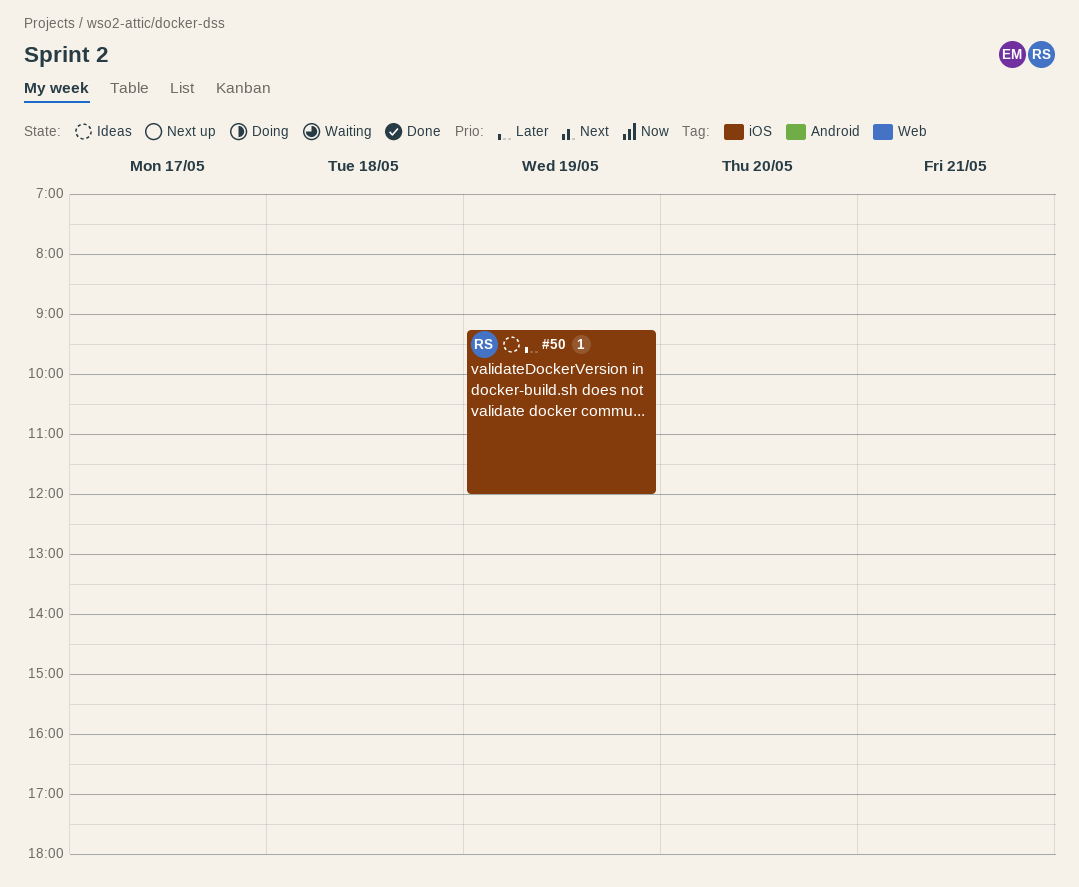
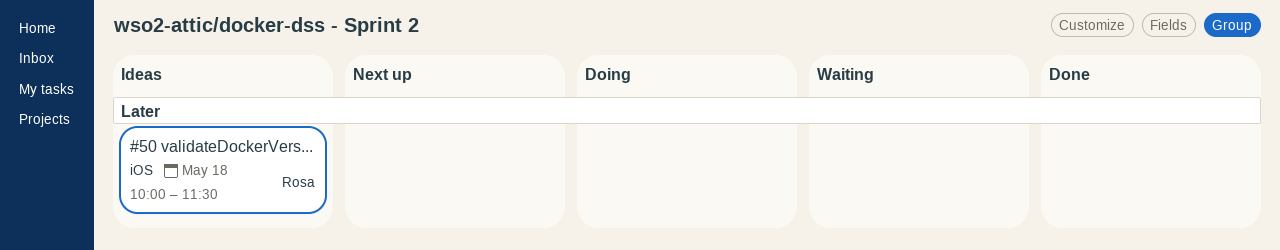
#50, day: May 19 -> May 18
#50, begins: 09:15 -> 10:00
#50, ends: 12:00 -> 11:30

